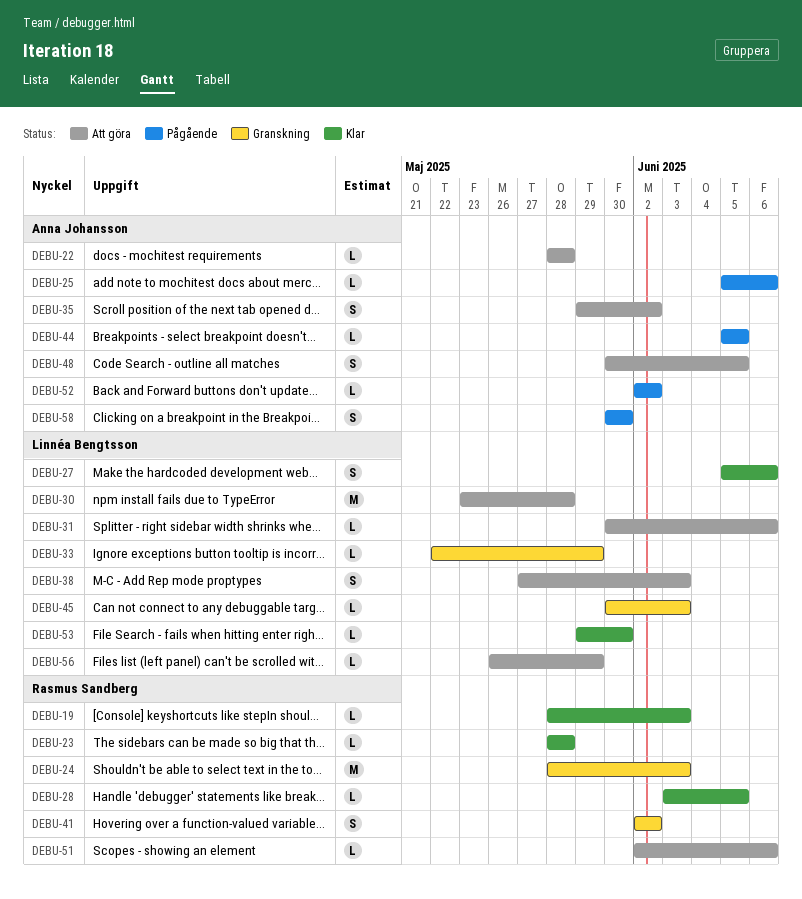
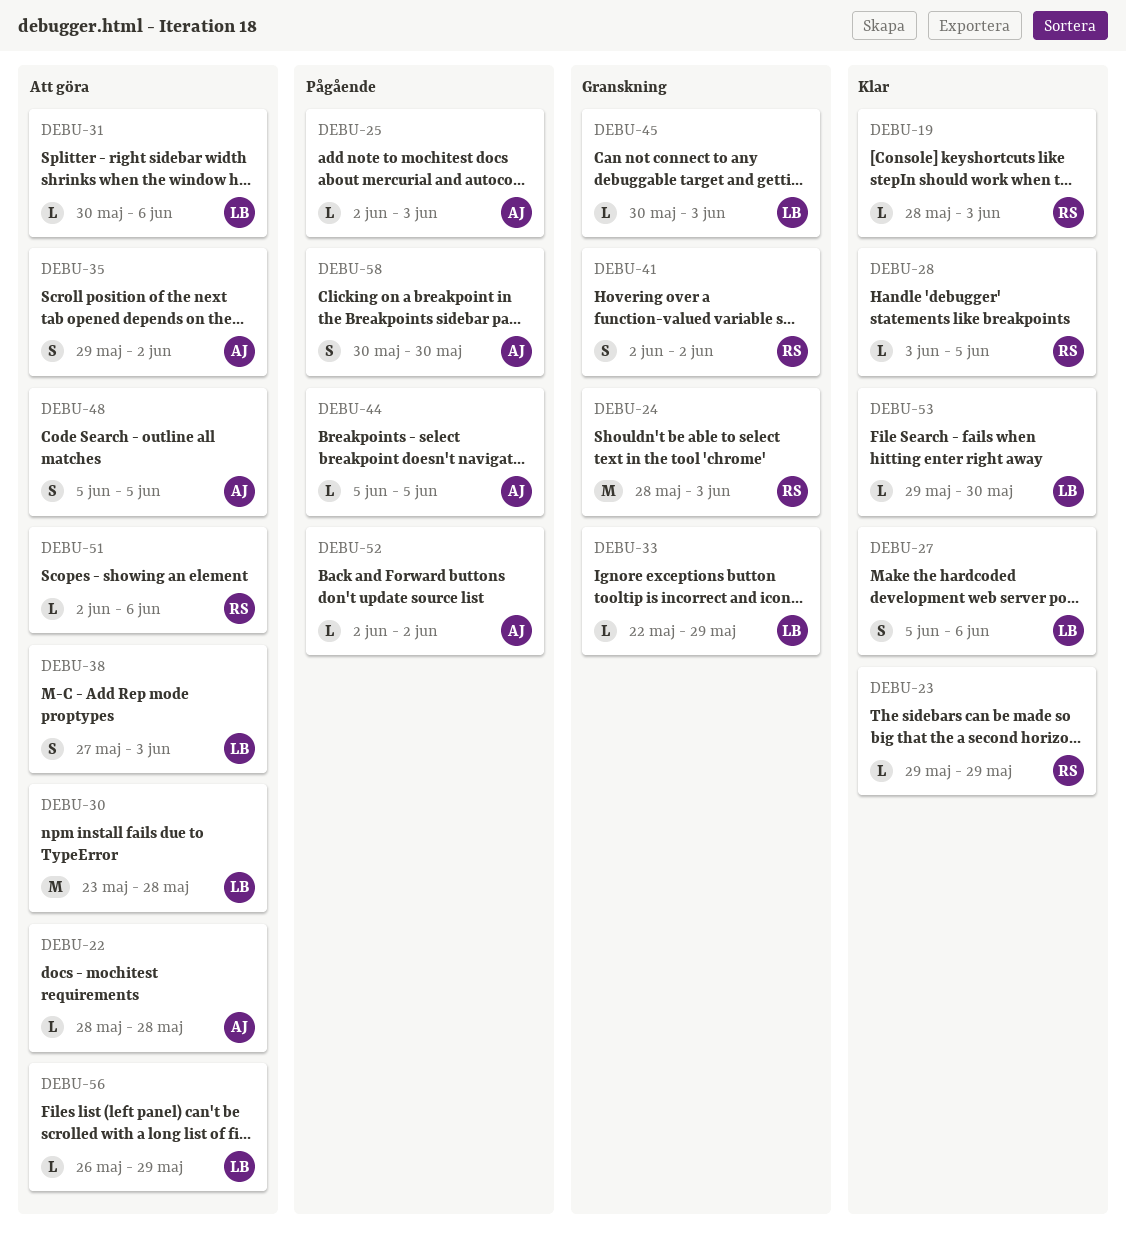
DEBU-23, start: May 28 -> May 29
DEBU-23, due: May 28 -> May 29
DEBU-25, start: Jun 5 -> Jun 2
DEBU-25, due: Jun 6 -> Jun 3
DEBU-48, start: May 30 -> Jun 5

